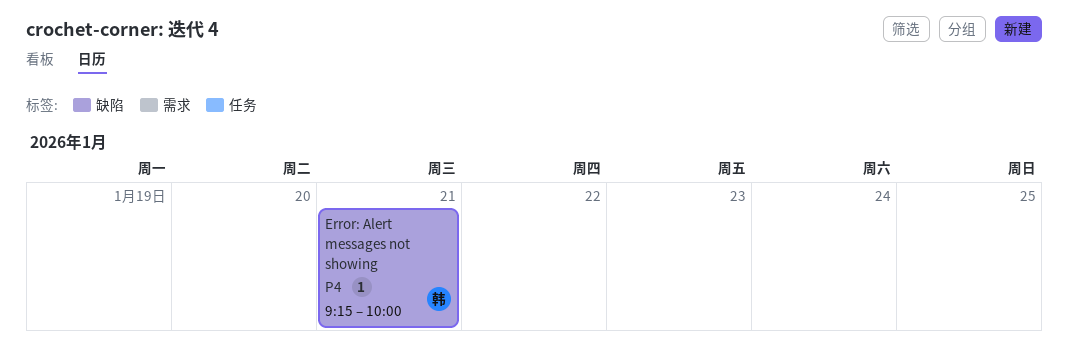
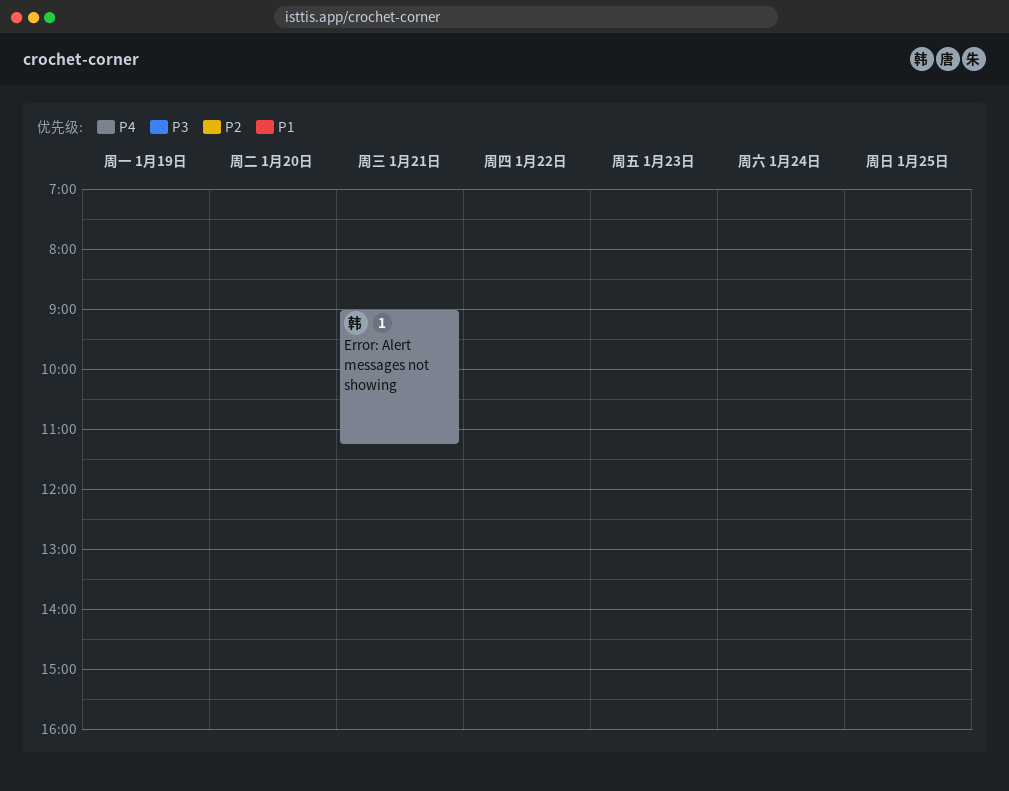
Error: Alert messages not showing, begins: 09:15 -> 09:00
Error: Alert messages not showing, ends: 10:00 -> 11:15

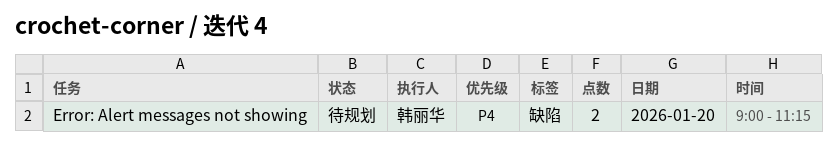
Error: Alert messages not showing, estimate: 1 -> 2
Error: Alert messages not showing, day: Jan 21 -> Jan 20

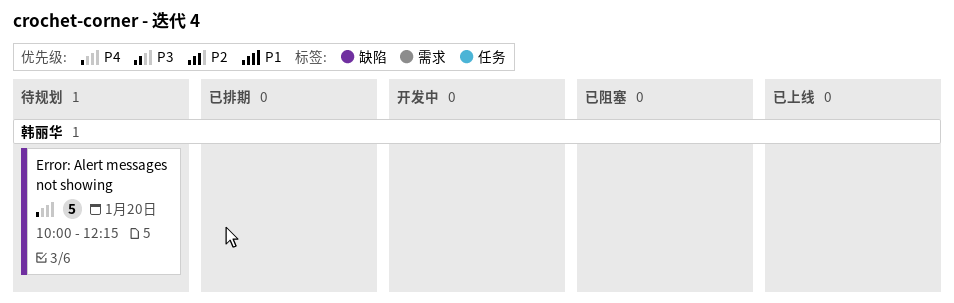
Error: Alert messages not showing, estimate: 2 -> 5
Error: Alert messages not showing, begins: 09:00 -> 10:00
Error: Alert messages not showing, ends: 11:15 -> 12:15

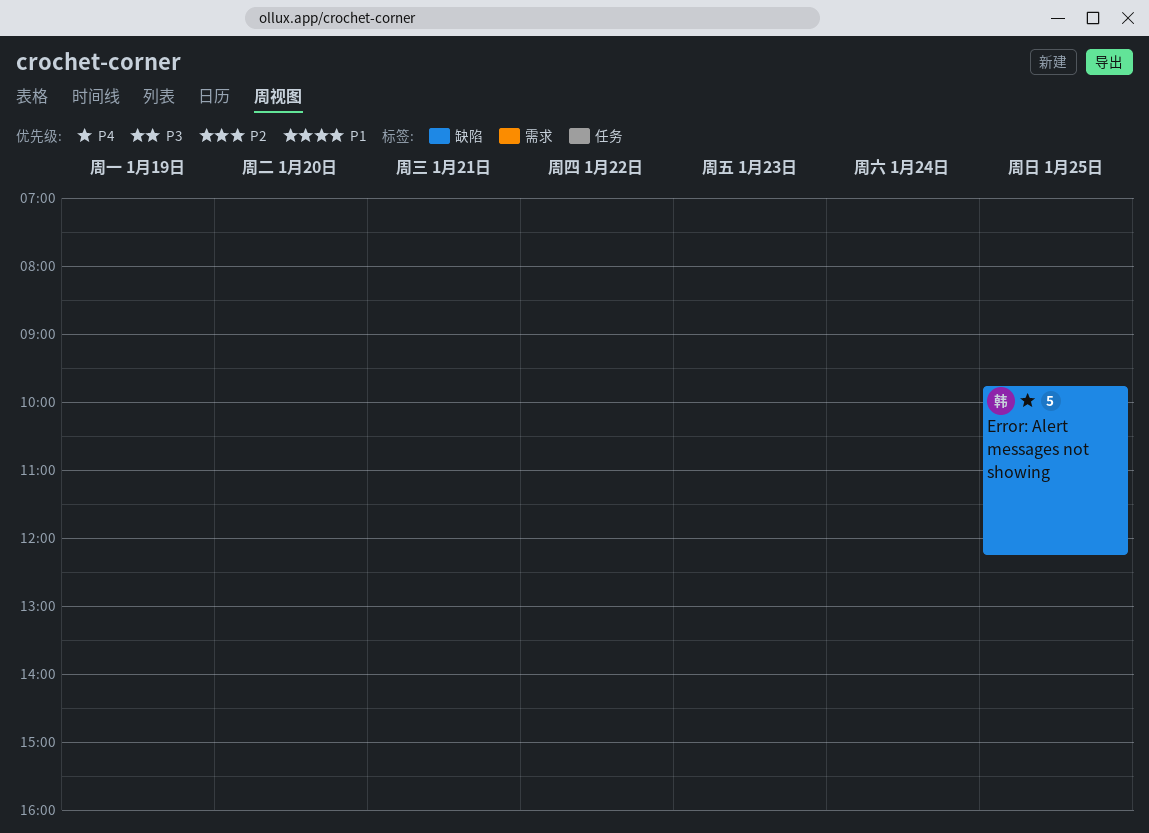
Error: Alert messages not showing, day: Jan 20 -> Jan 25
Error: Alert messages not showing, begins: 10:00 -> 09:45

